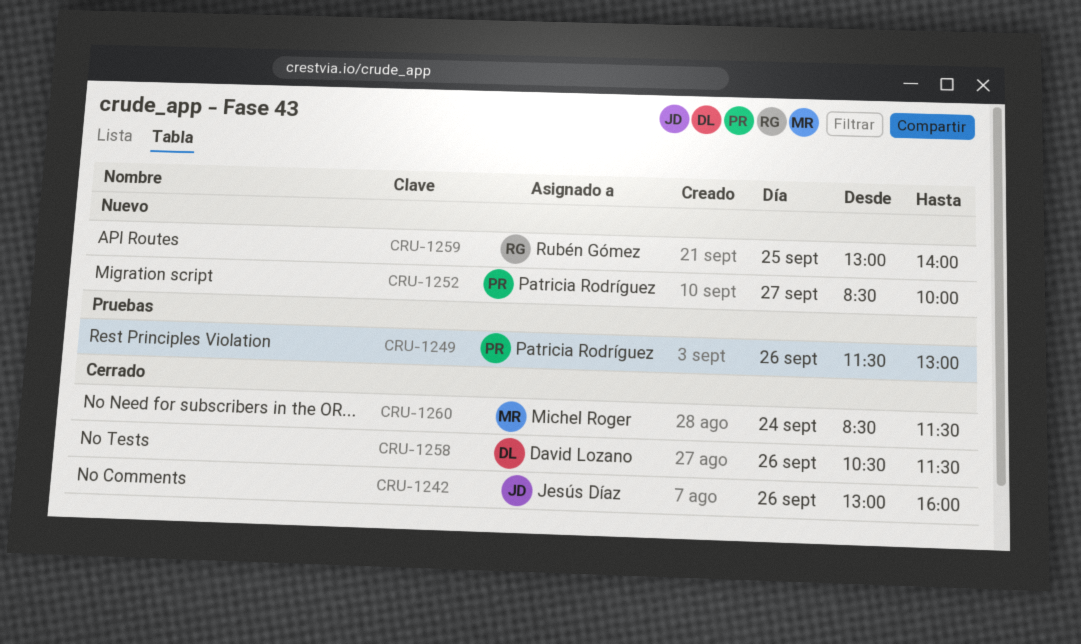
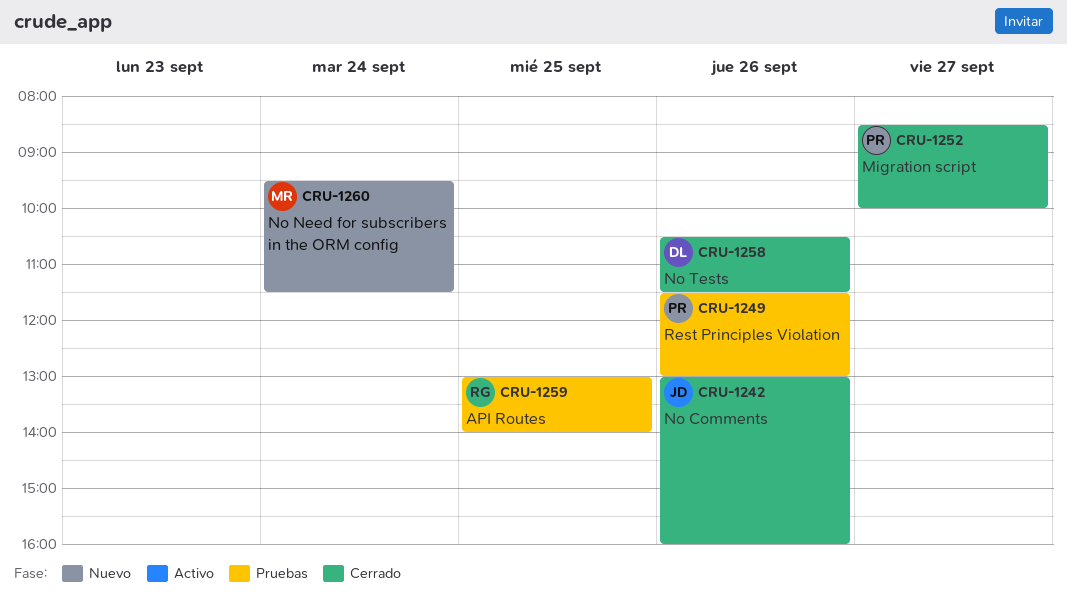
CRU-1252, status: Nuevo -> Cerrado
CRU-1259, status: Nuevo -> Pruebas
CRU-1260, status: Cerrado -> Nuevo
CRU-1260, begins: 08:30 -> 09:30

